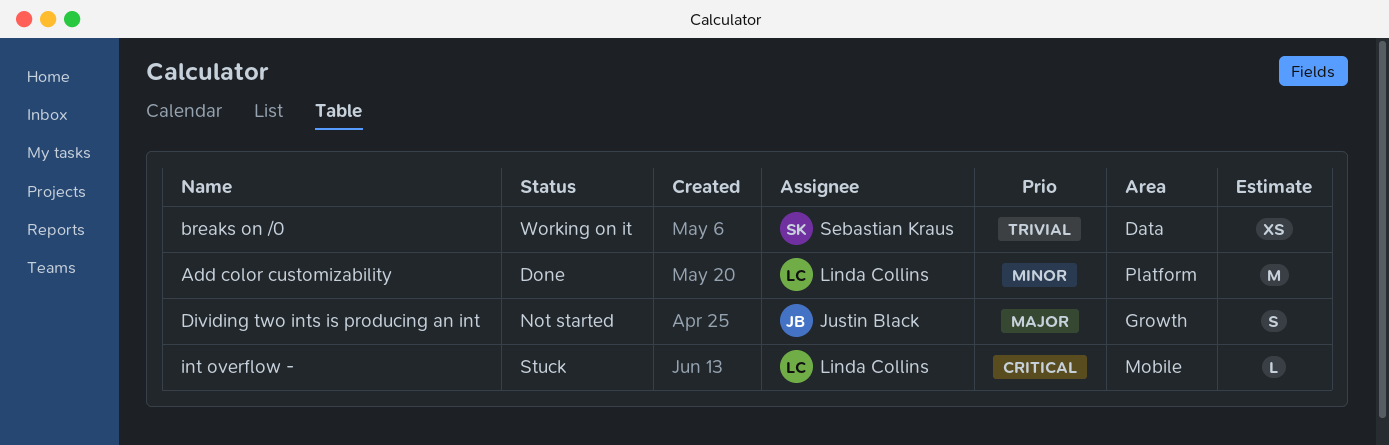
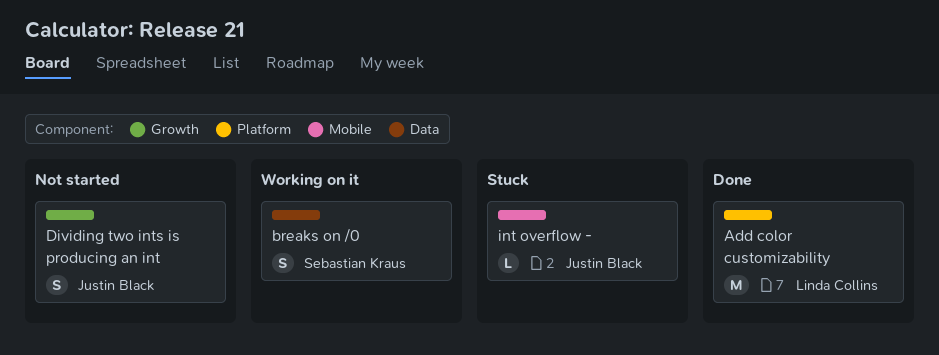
breaks on /0, estimate: XS -> S
int overflow -, owner: Linda Collins -> Justin Black

